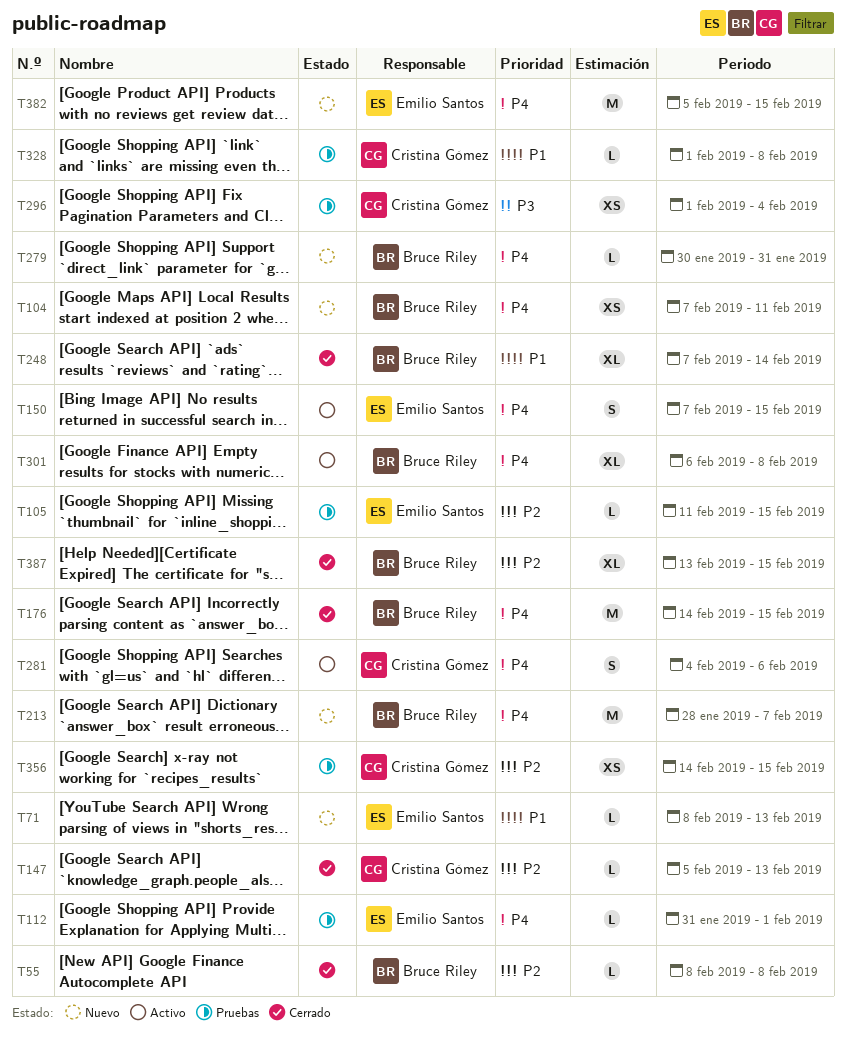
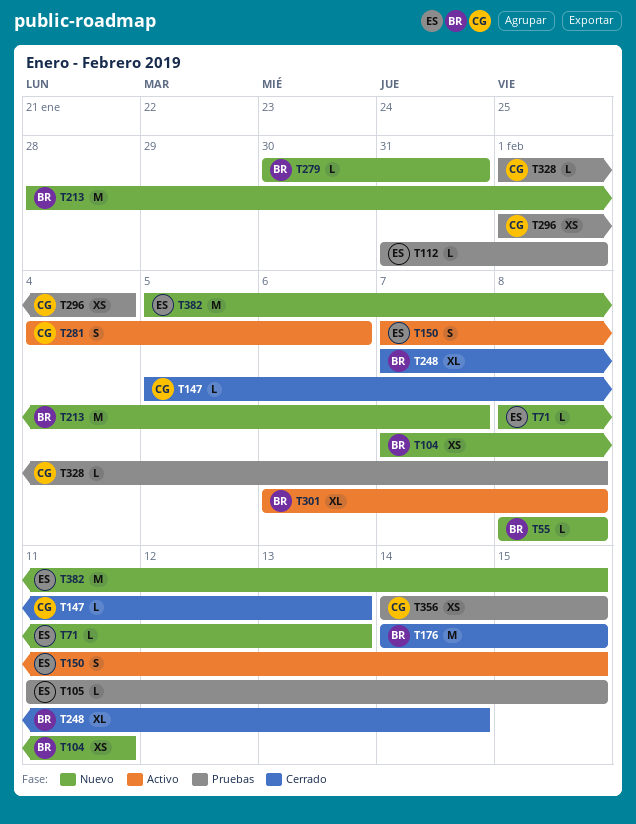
T55, status: Cerrado -> Nuevo
T387: present -> none

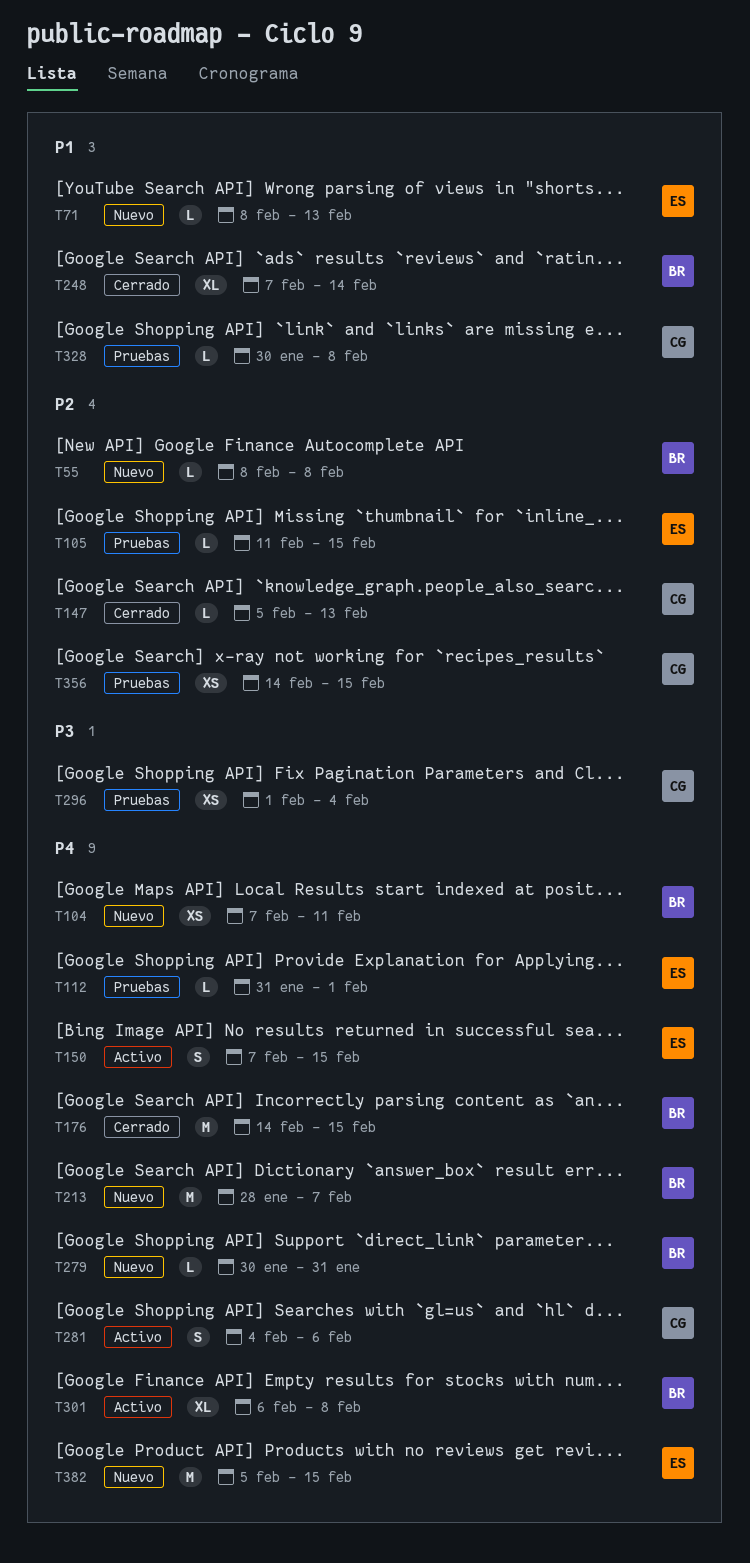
T328, start: Feb 1 -> Jan 30

